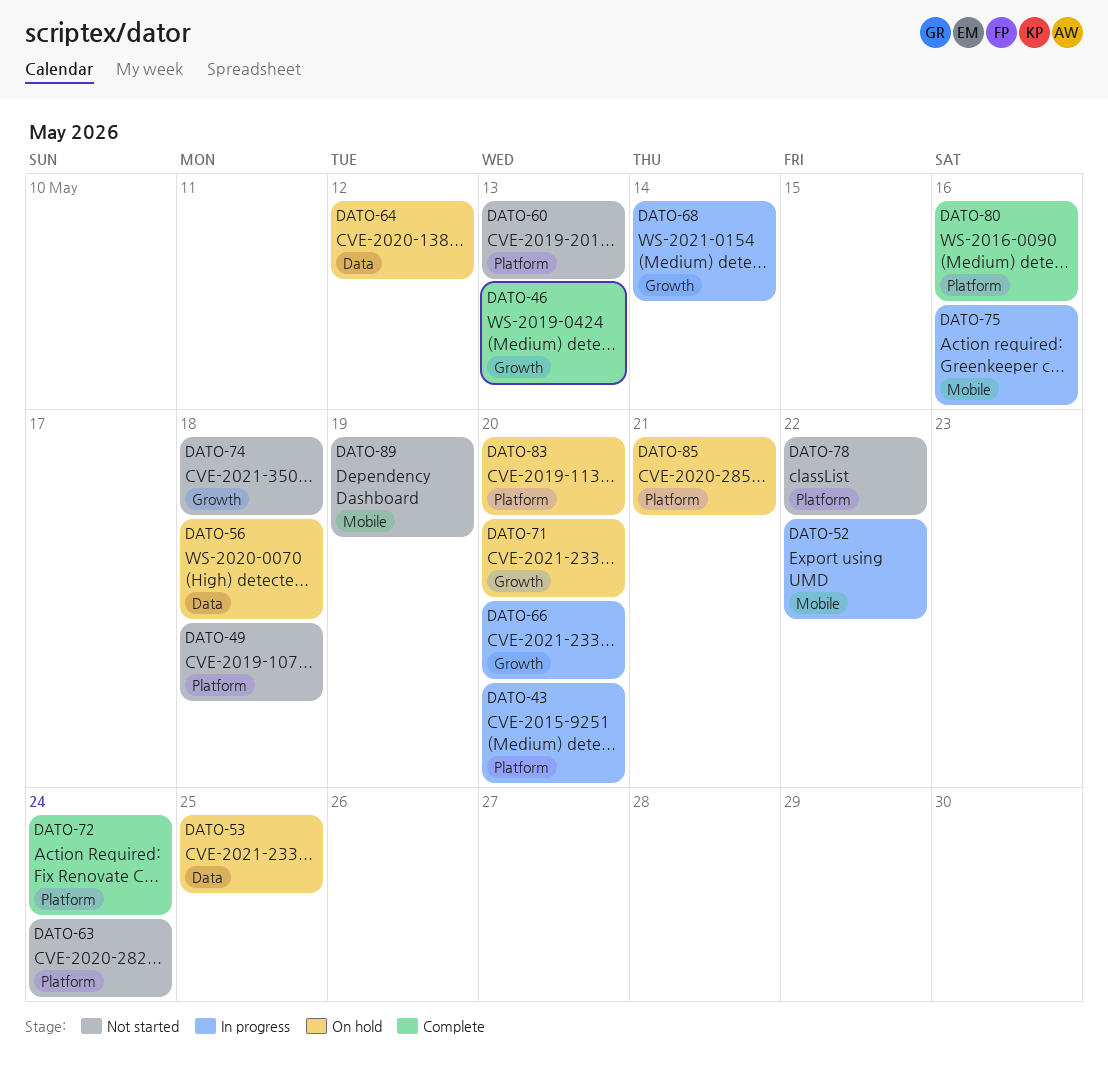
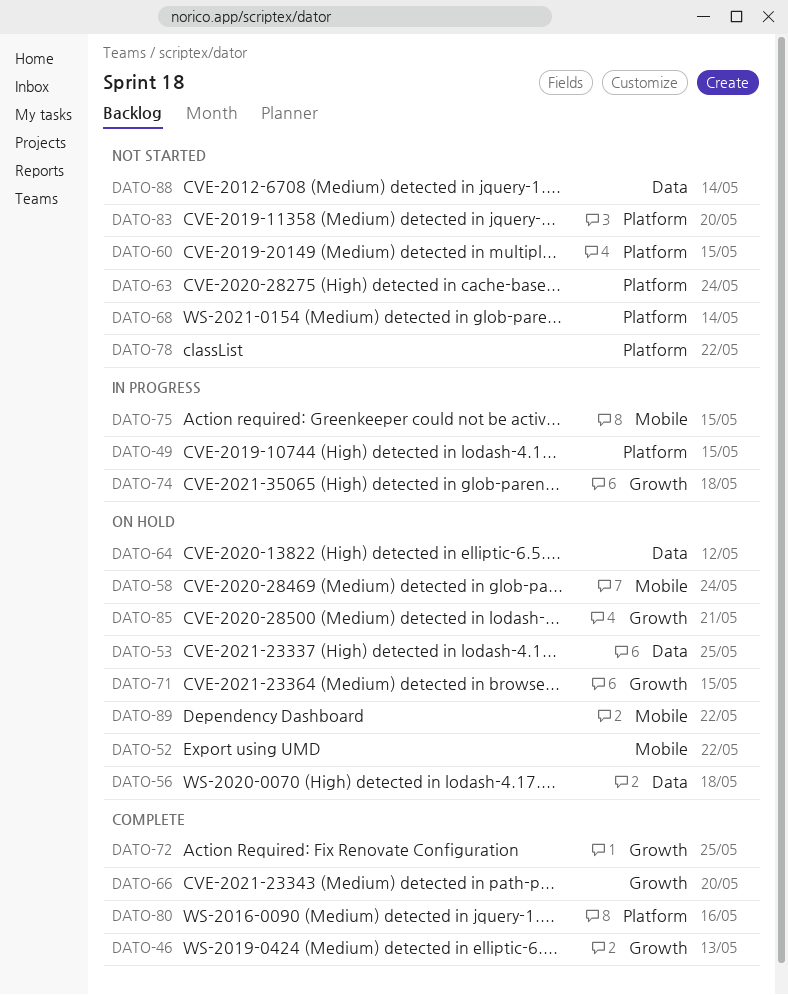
DATO-43: present -> none
DATO-49, status: Not started -> In progress
DATO-49, due: May 18 -> May 15
DATO-52, status: In progress -> On hold
DATO-58: none -> present
DATO-60, due: May 13 -> May 15
DATO-66, status: In progress -> Complete
DATO-68, status: In progress -> Not started
DATO-68, label: Growth -> Platform
DATO-71, due: May 20 -> May 15
DATO-72, label: Platform -> Growth
DATO-72, due: May 24 -> May 25
DATO-74, status: Not started -> In progress
DATO-75, due: May 16 -> May 15
DATO-83, status: On hold -> Not started
DATO-85, label: Platform -> Growth
DATO-88: none -> present
DATO-89, status: Not started -> On hold
DATO-89, due: May 19 -> May 22

